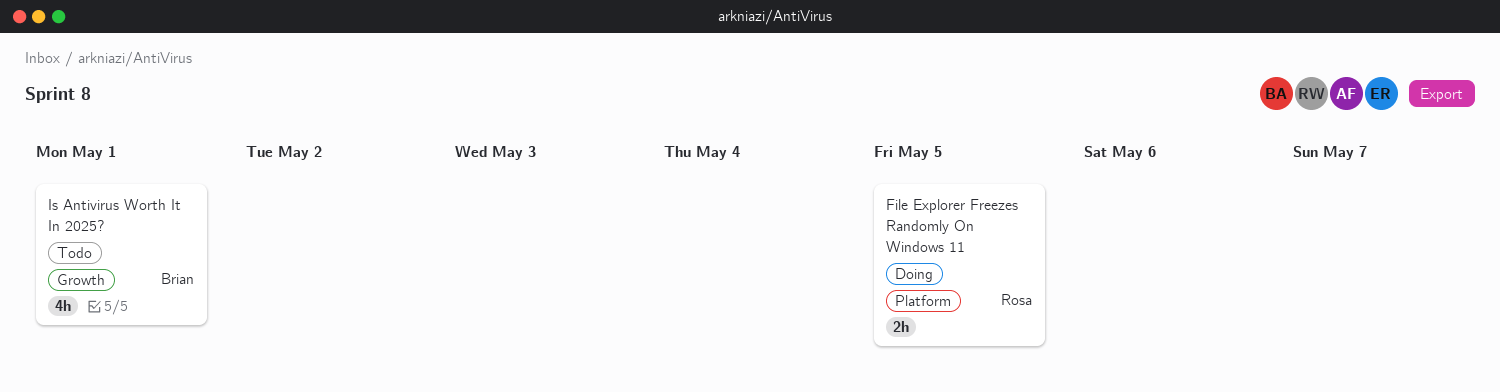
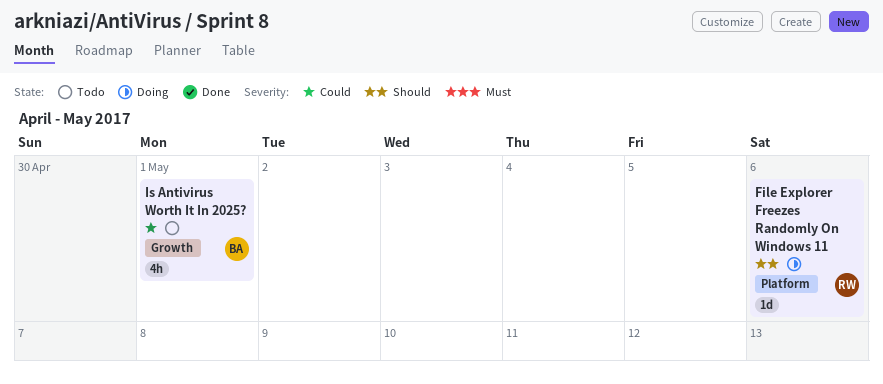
File Explorer Freezes Randomly On Windows 11, estimate: 2h -> 1d
File Explorer Freezes Randomly On Windows 11, due: May 5 -> May 6

